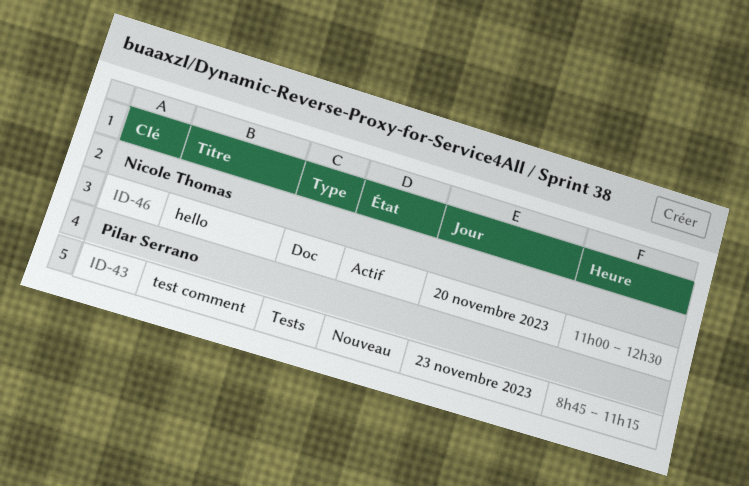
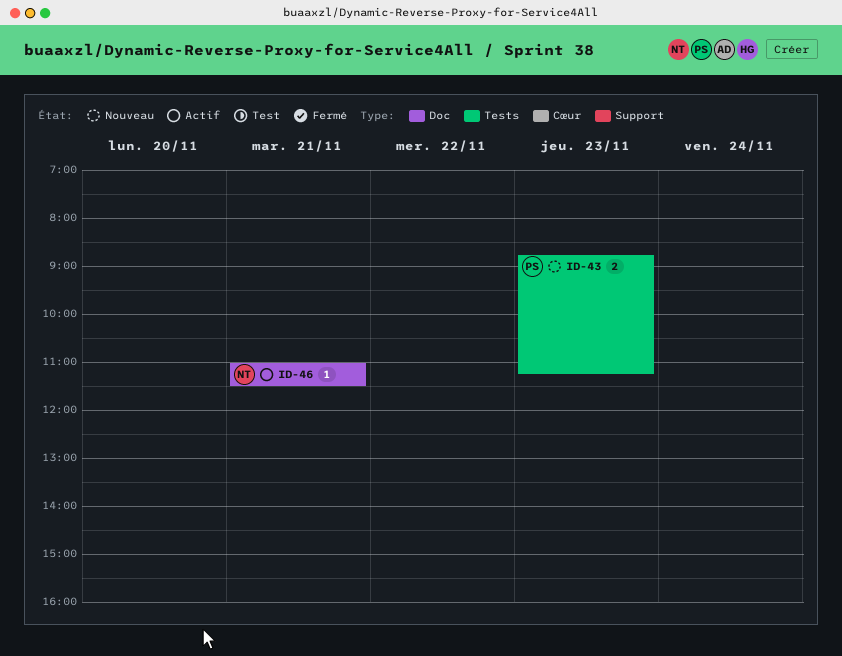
ID-46, day: Nov 20 -> Nov 21
ID-46, ends: 12:30 -> 11:30

